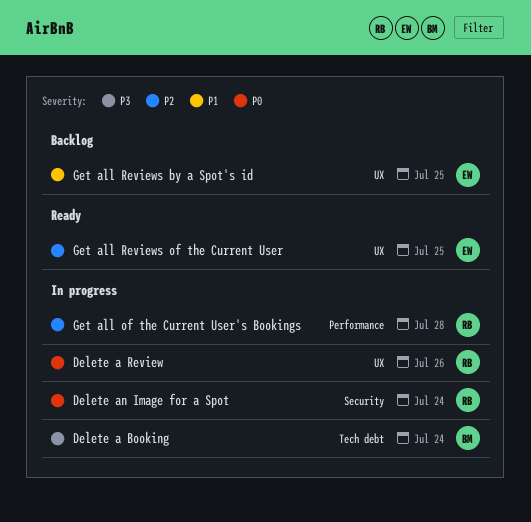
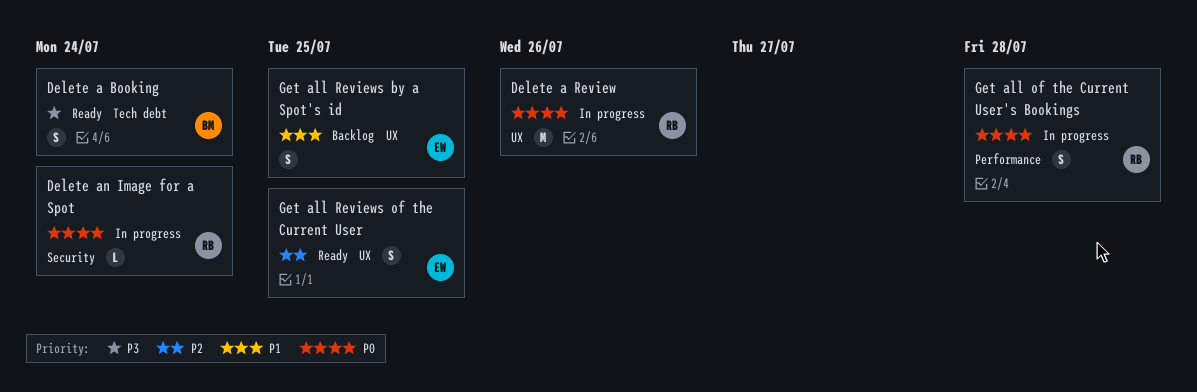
Delete a Booking, status: In progress -> Ready
Get all of the Current User's Bookings, priority: P2 -> P0

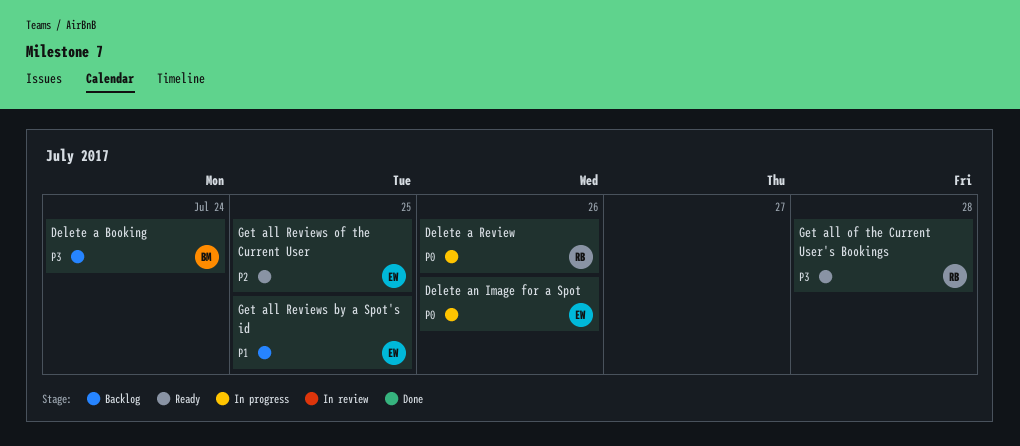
Delete a Booking, status: Ready -> Backlog
Delete an Image for a Spot, owner: RB -> EW
Delete an Image for a Spot, due: Jul 24 -> Jul 26
Get all of the Current User's Bookings, status: In progress -> Ready
Get all of the Current User's Bookings, priority: P0 -> P3

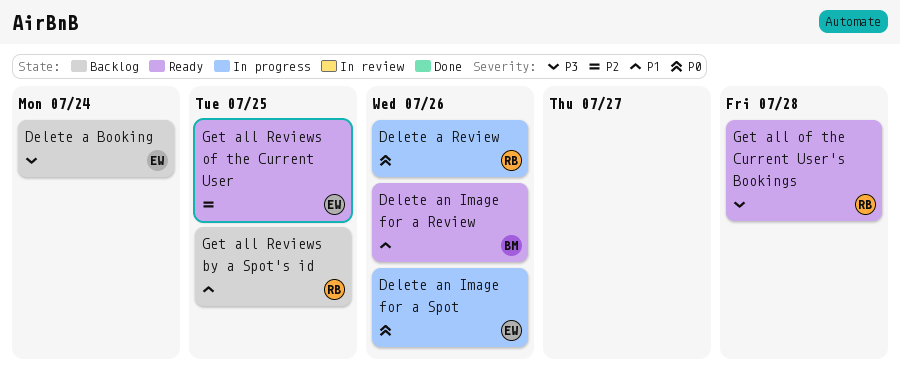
Delete a Booking, owner: BM -> EW
Delete an Image for a Review: none -> present
Get all Reviews by a Spot's id, owner: EW -> RB

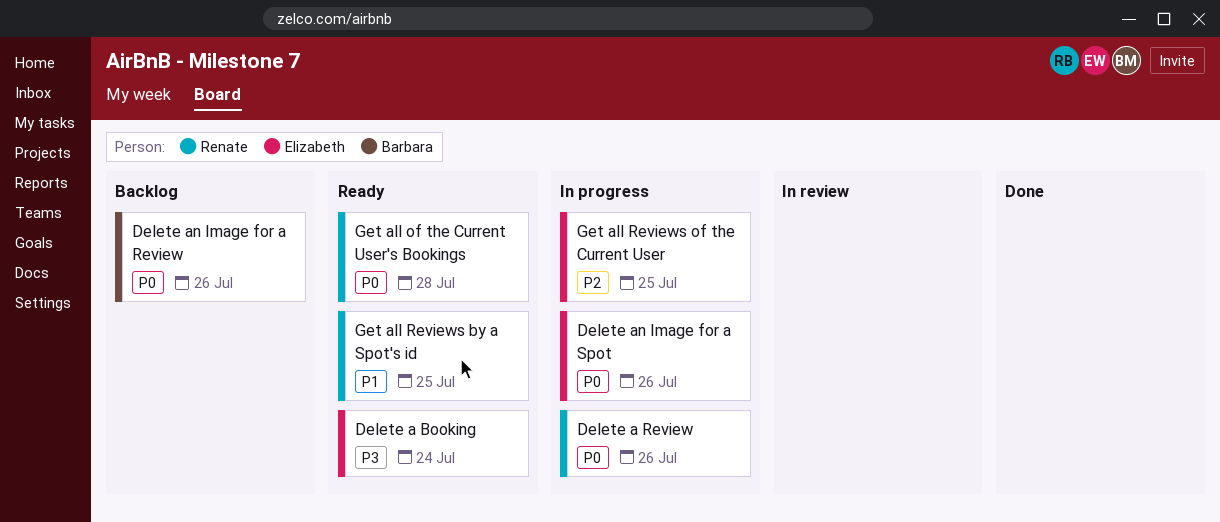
Delete a Booking, status: Backlog -> Ready
Delete an Image for a Review, status: Ready -> Backlog
Delete an Image for a Review, priority: P1 -> P0
Get all of the Current User's Bookings, priority: P3 -> P0
Get all Reviews by a Spot's id, status: Backlog -> Ready
Get all Reviews of the Current User, status: Ready -> In progress

